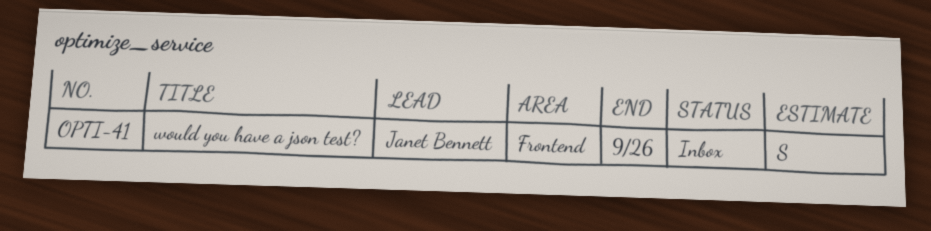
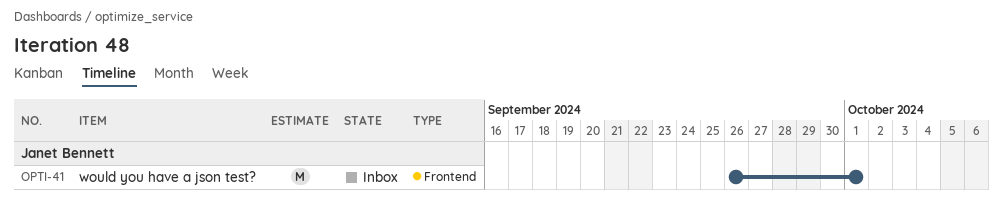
OPTI-41, estimate: S -> M
OPTI-41, due: Sep 26 -> Oct 1

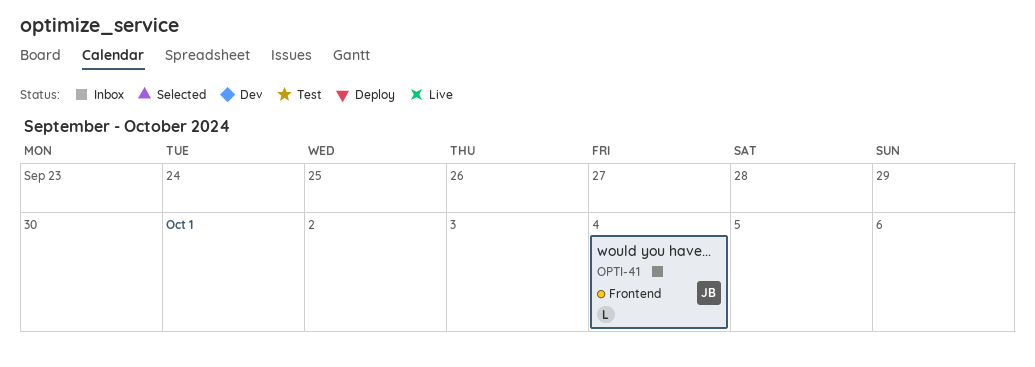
OPTI-41, estimate: M -> L
OPTI-41, due: Oct 1 -> Oct 4

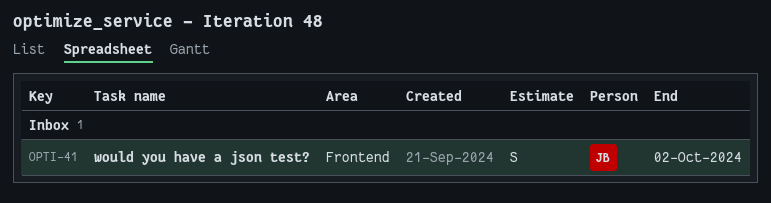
OPTI-41, estimate: L -> S
OPTI-41, due: Oct 4 -> Oct 2

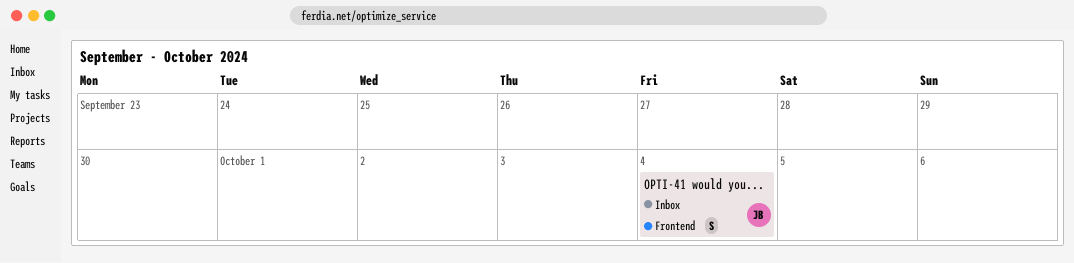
OPTI-41, due: Oct 2 -> Oct 4

